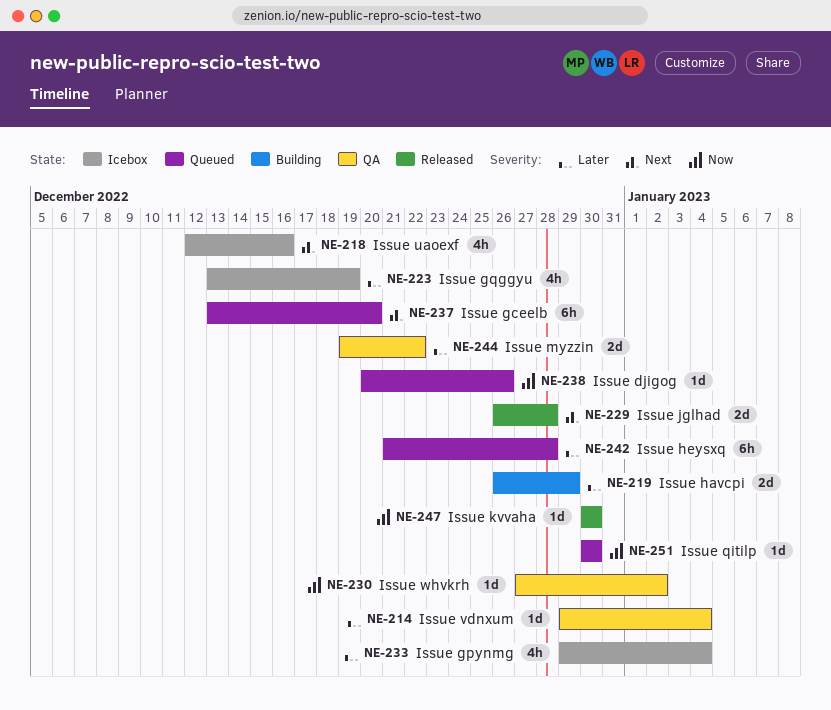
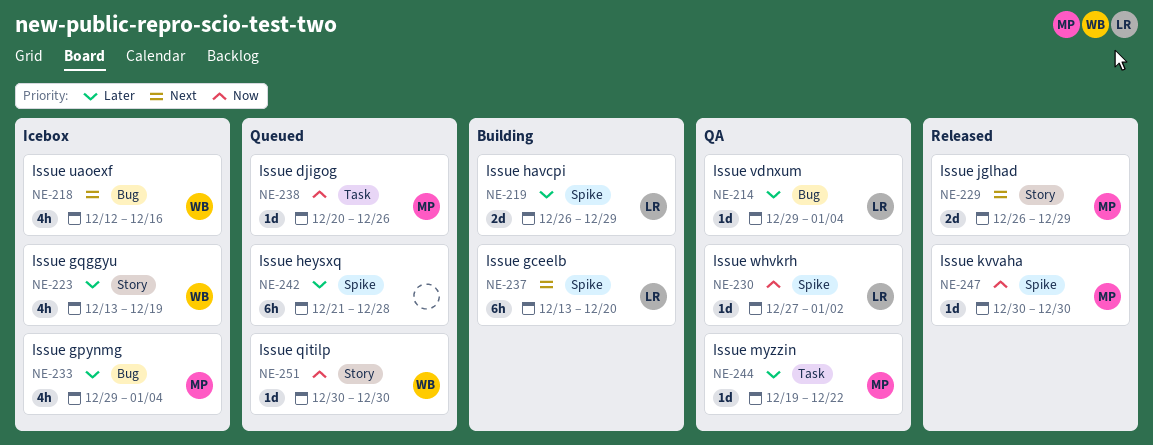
NE-229, due: Dec 28 -> Dec 29
NE-237, status: Queued -> Building
NE-244, estimate: 2d -> 1d

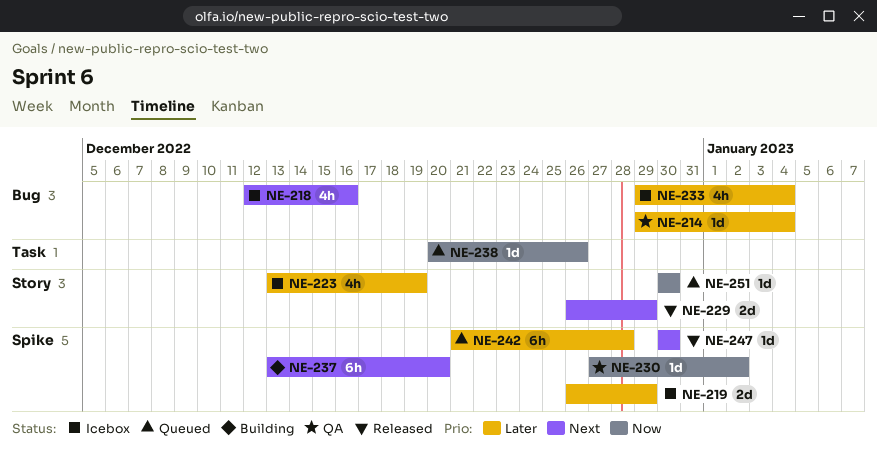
NE-219, status: Building -> Icebox
NE-244: present -> none
NE-247, priority: Now -> Next

